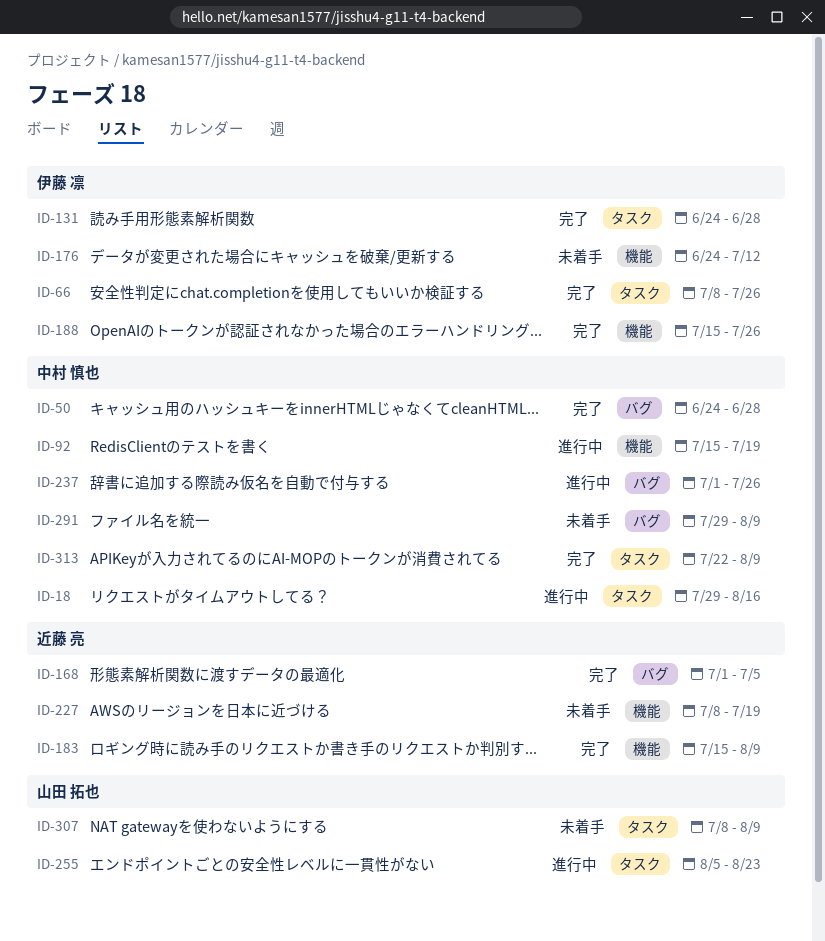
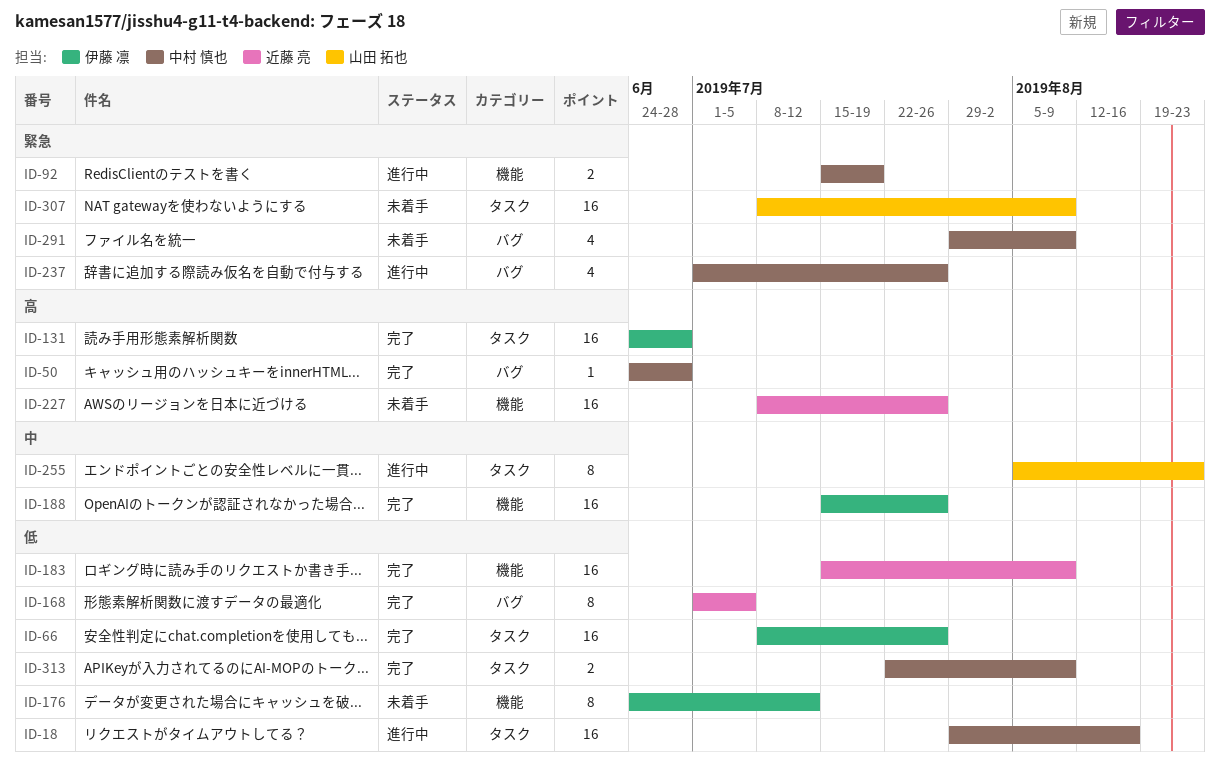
ID-227, due: Jul 19 -> Jul 26

